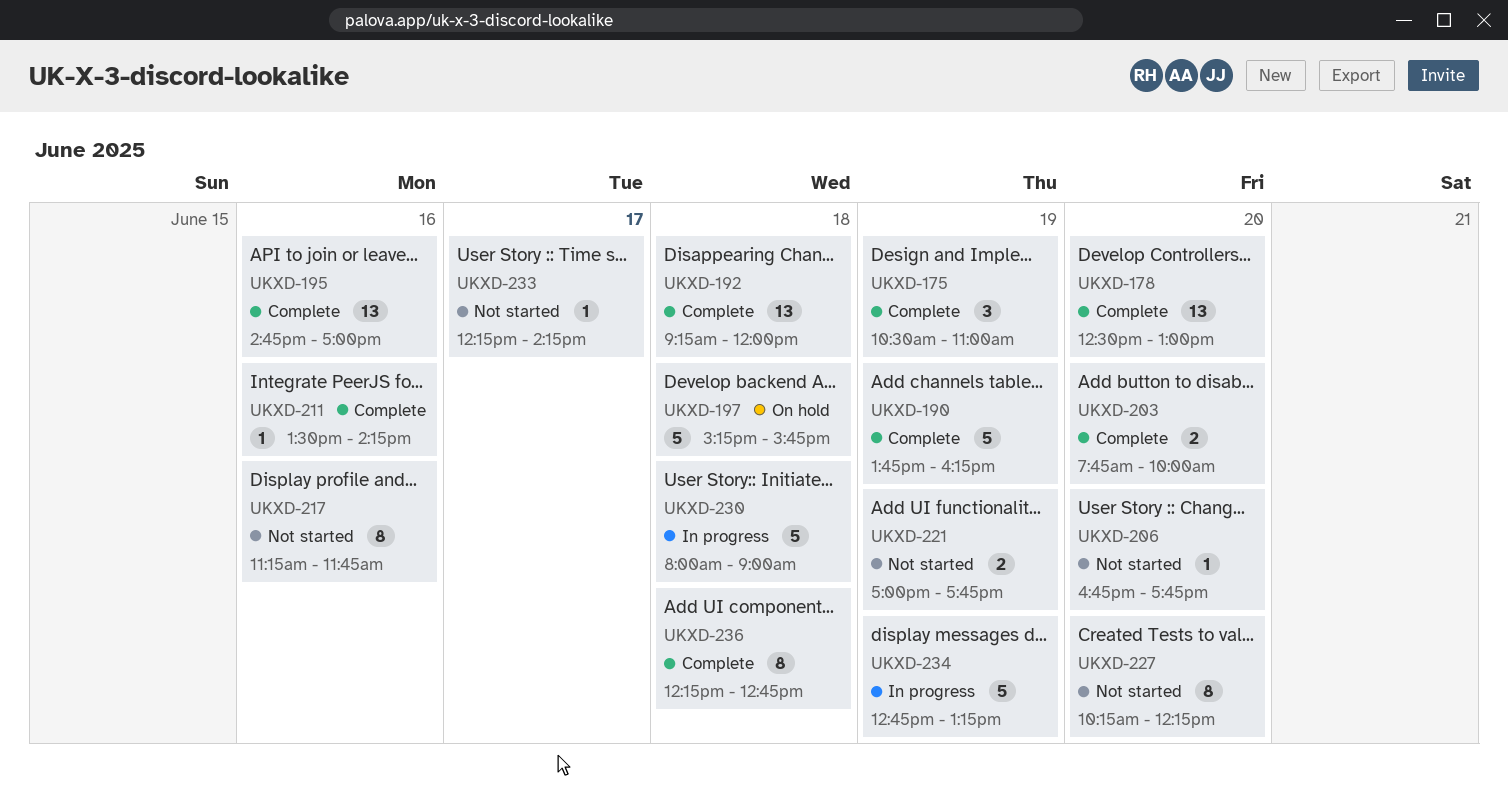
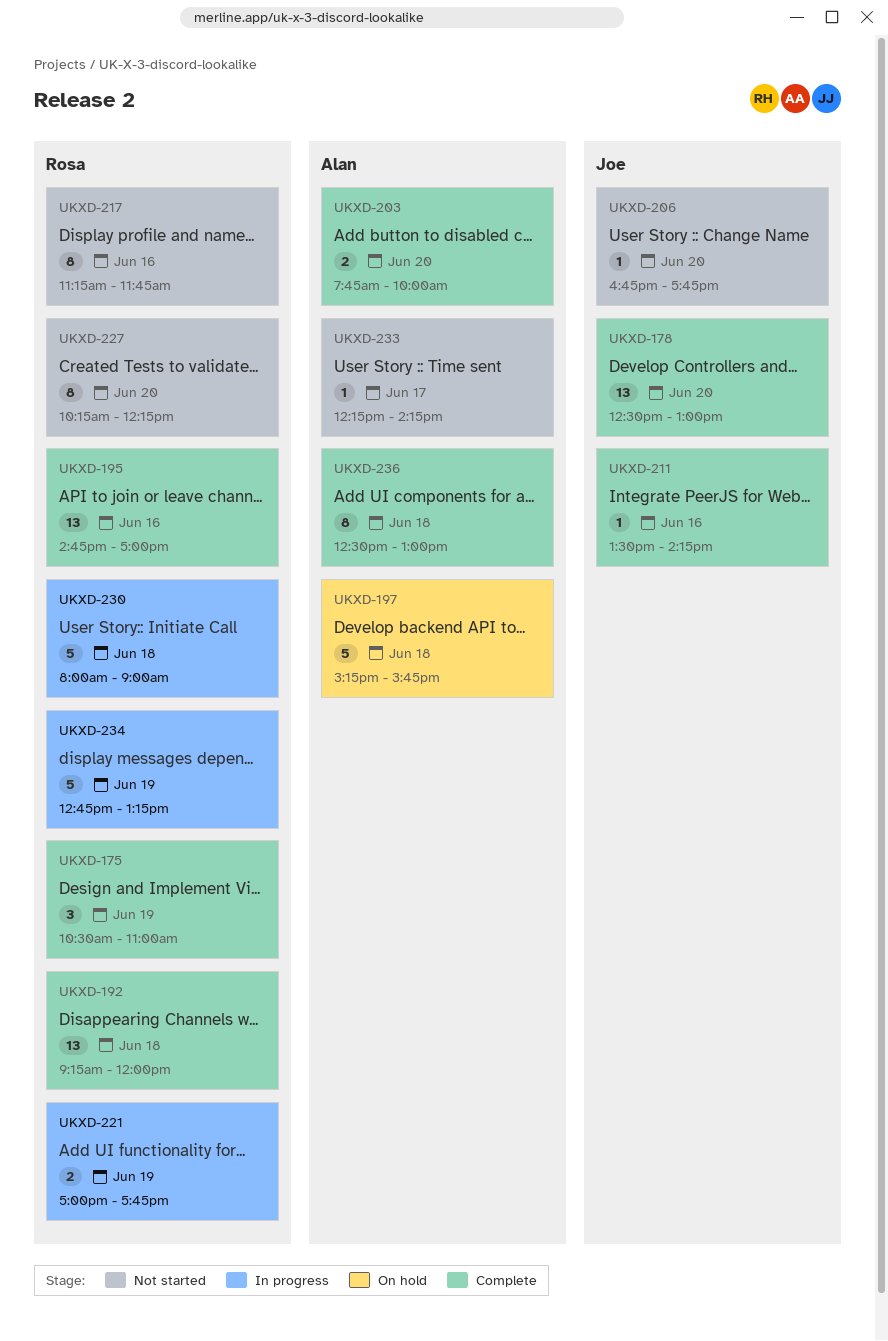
UKXD-190: present -> none
UKXD-221, status: Not started -> In progress
UKXD-236, begins: 12:15 -> 12:30
UKXD-236, ends: 12:45 -> 13:00

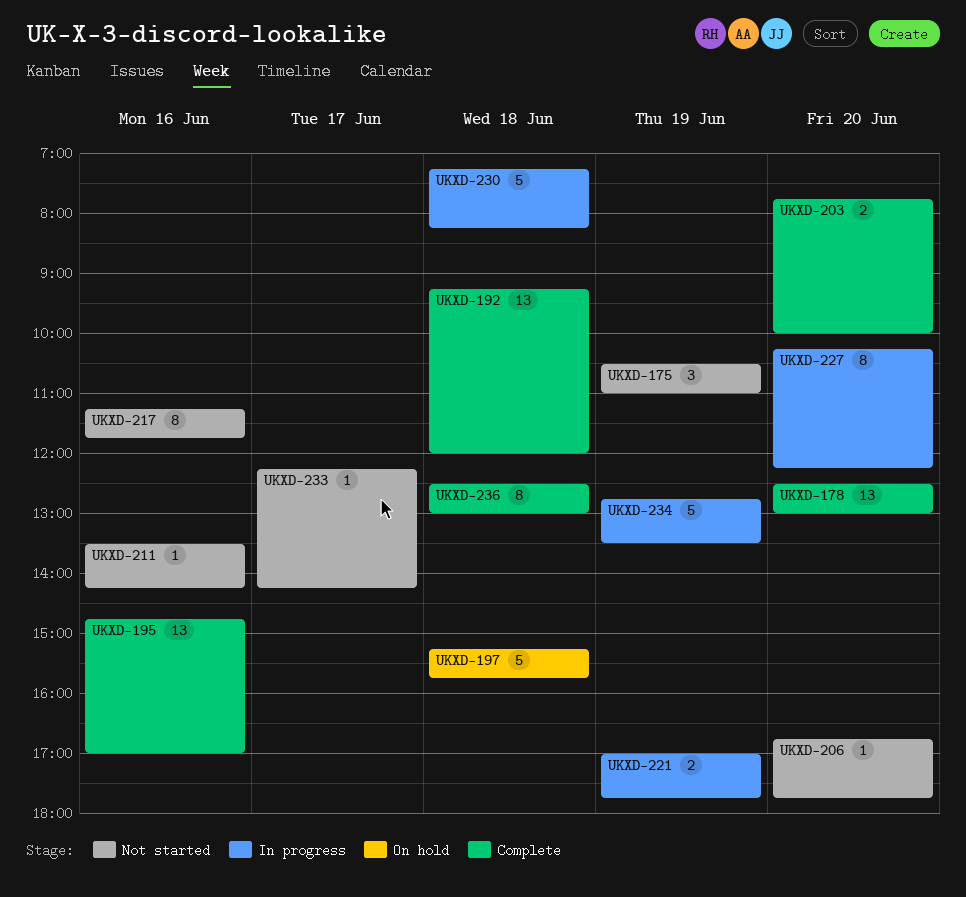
UKXD-175, status: Complete -> Not started
UKXD-211, status: Complete -> Not started
UKXD-227, status: Not started -> In progress
UKXD-230, begins: 08:00 -> 07:15
UKXD-230, ends: 09:00 -> 08:15
UKXD-234, ends: 13:15 -> 13:30

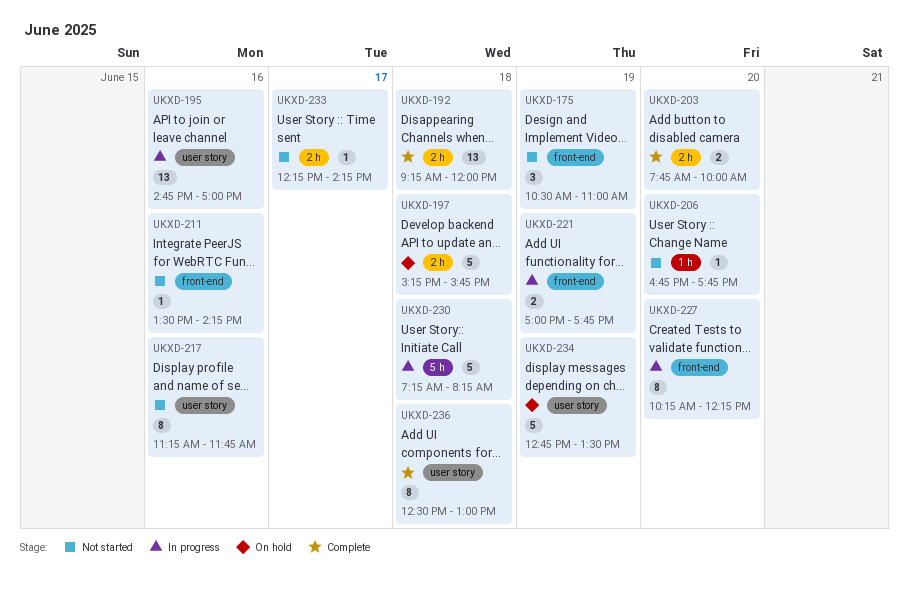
UKXD-178: present -> none
UKXD-195, status: Complete -> In progress
UKXD-234, status: In progress -> On hold

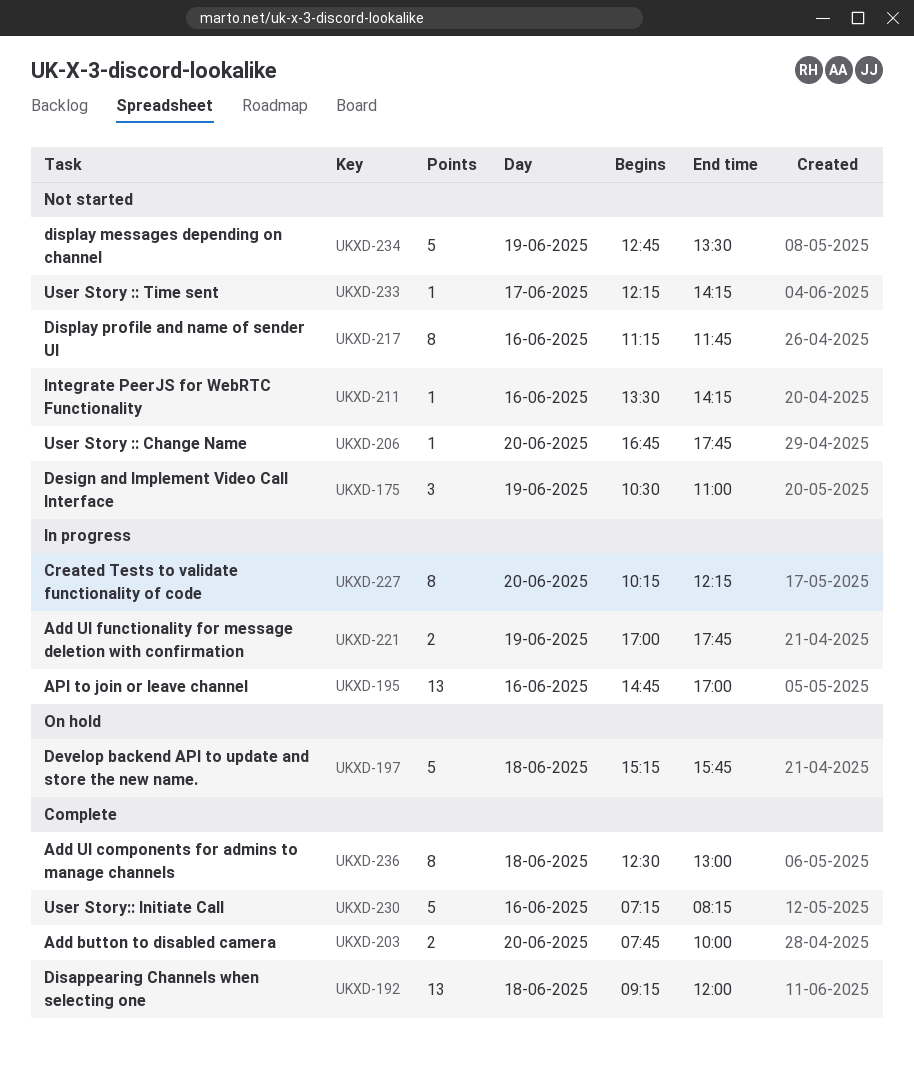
UKXD-230, status: In progress -> Complete
UKXD-230, day: Jun 18 -> Jun 16
UKXD-234, status: On hold -> Not started

